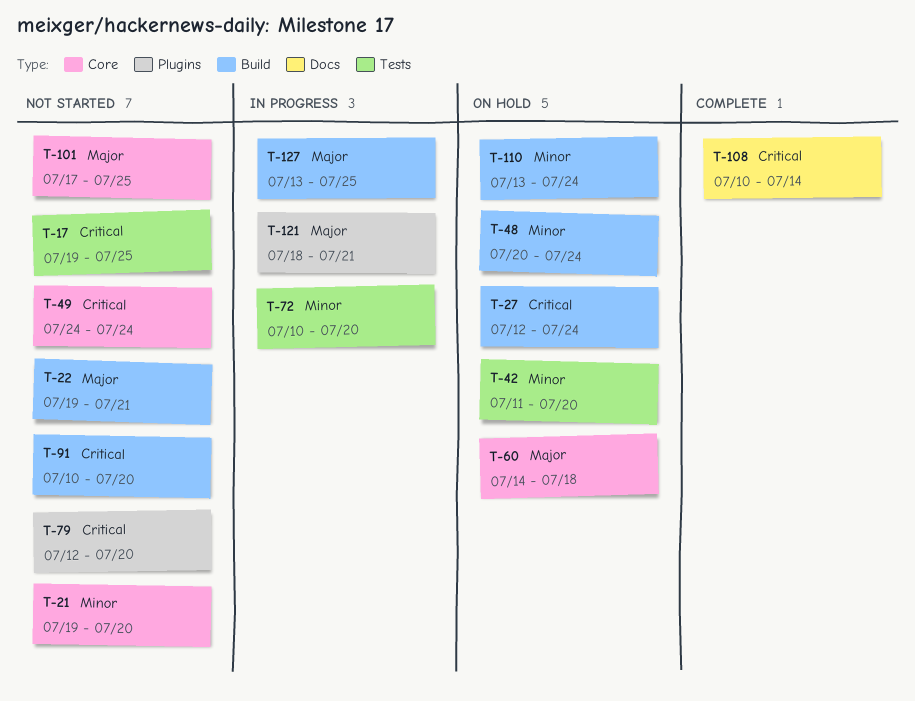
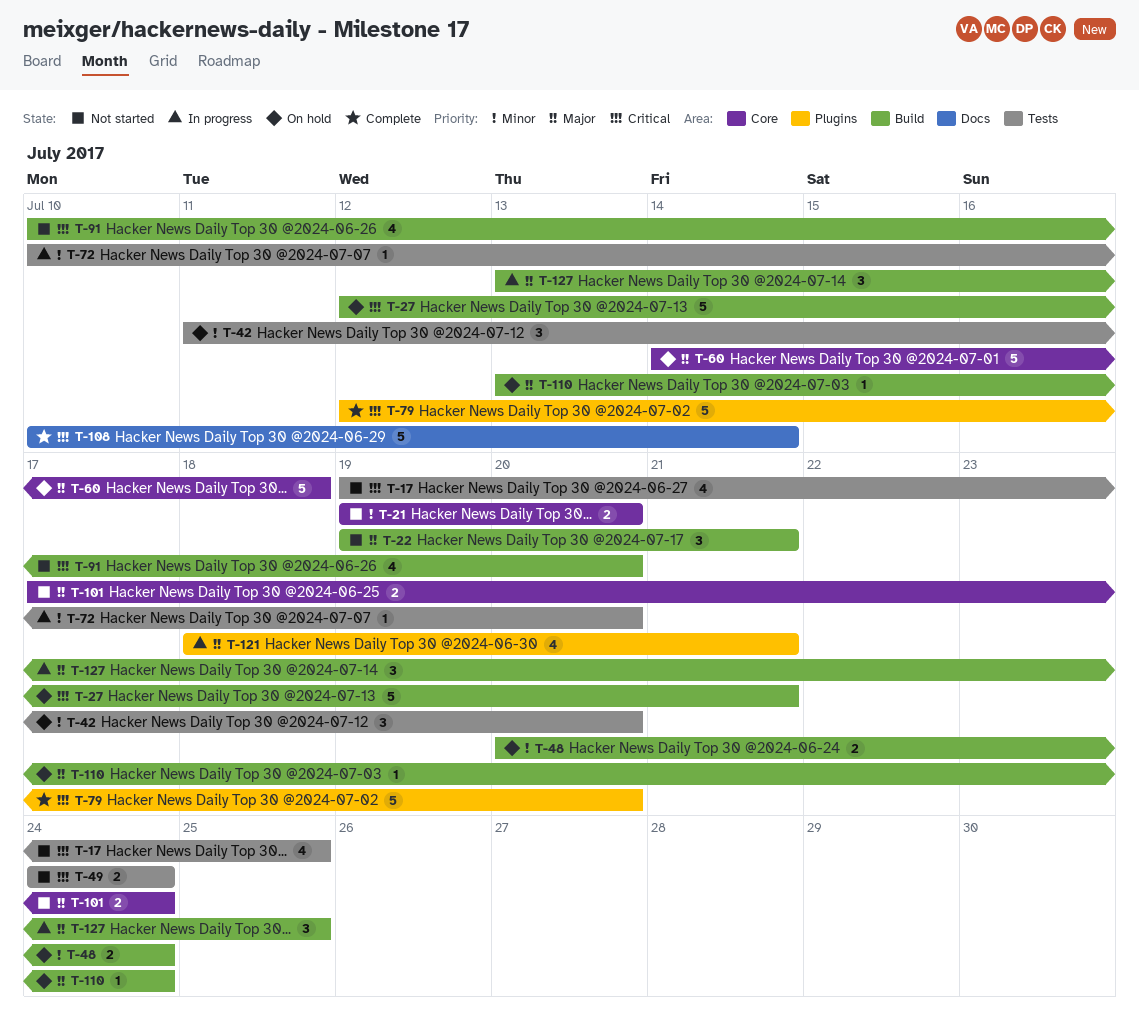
T-27, due: Jul 24 -> Jul 21
T-49, label: Core -> Tests
T-79, status: Not started -> Complete
T-101, due: Jul 25 -> Jul 24
T-110, priority: Minor -> Major

